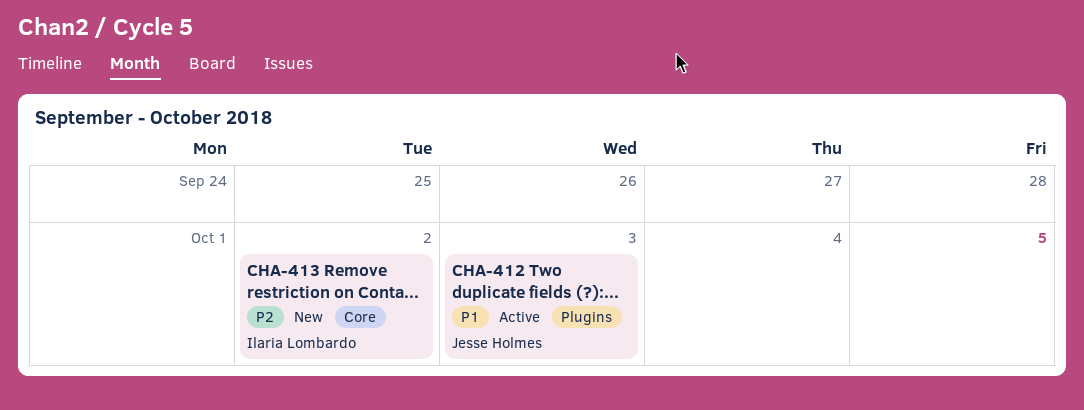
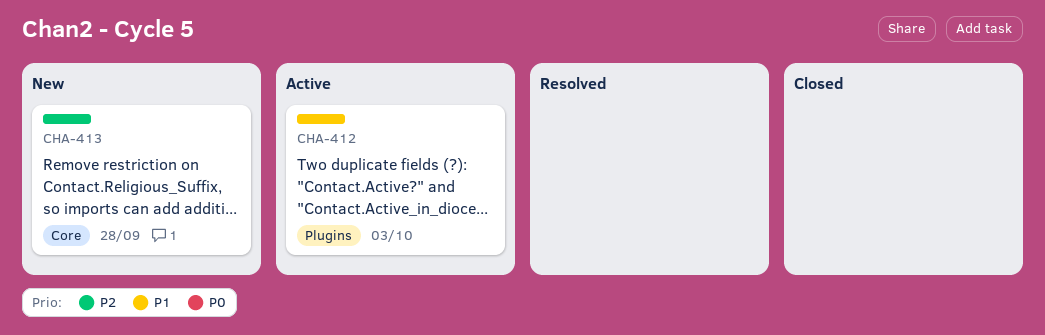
CHA-413, due: Oct 2 -> Sep 28

